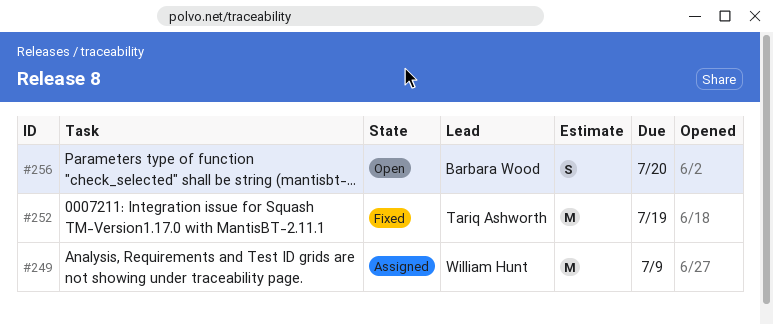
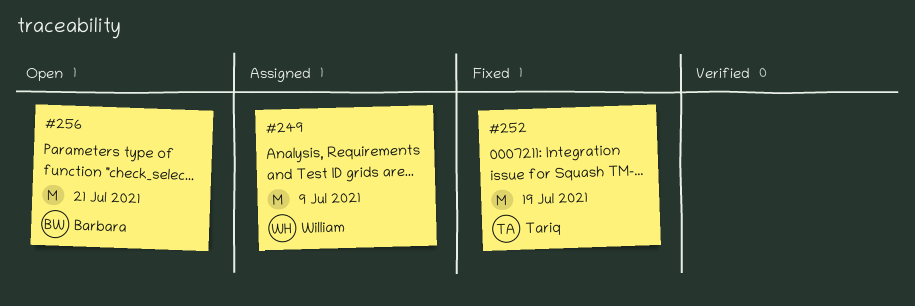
#256, estimate: S -> M
#256, due: Jul 20 -> Jul 21

